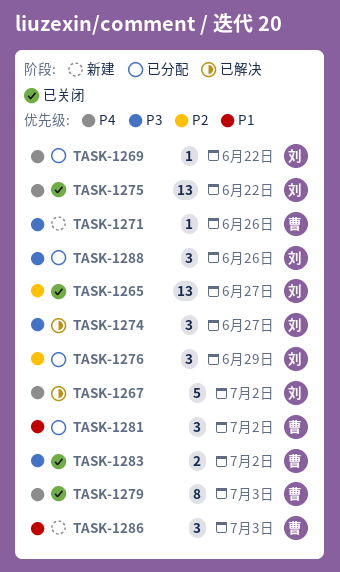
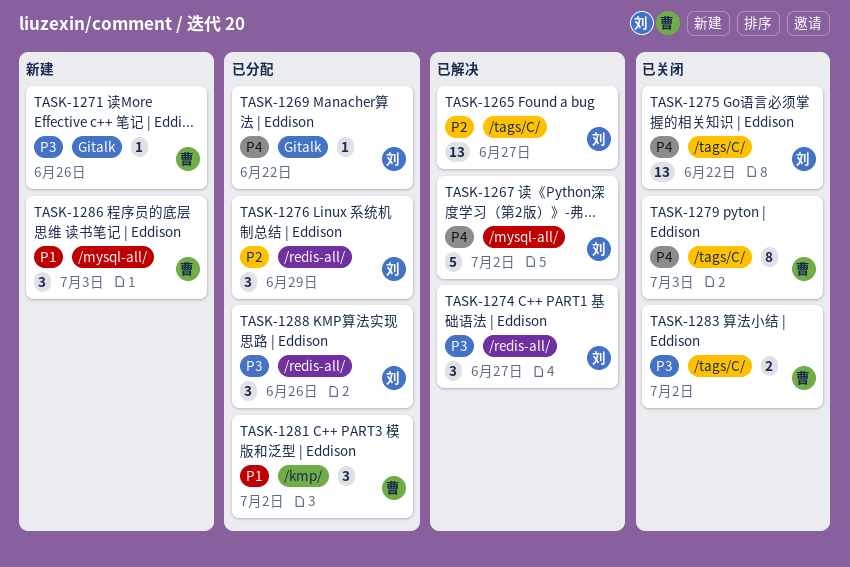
TASK-1265, status: 已关闭 -> 已解决

